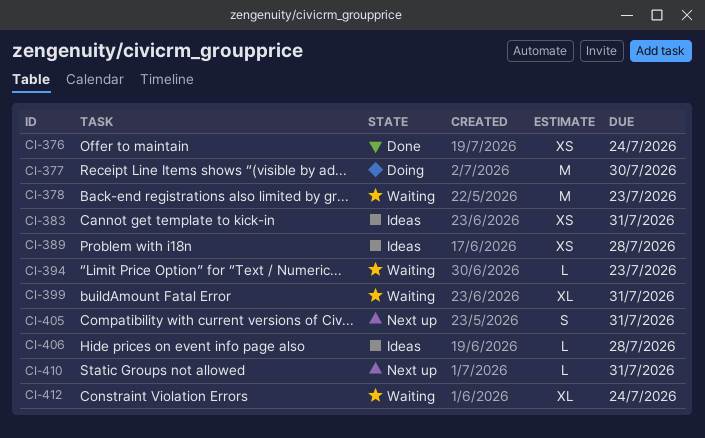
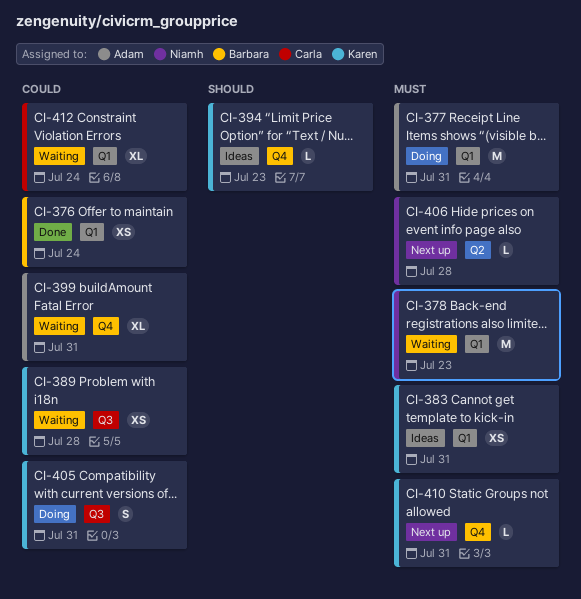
CI-377, due: Jul 30 -> Jul 31
CI-389, status: Ideas -> Waiting
CI-394, status: Waiting -> Ideas
CI-405, status: Next up -> Doing
CI-406, status: Ideas -> Next up

